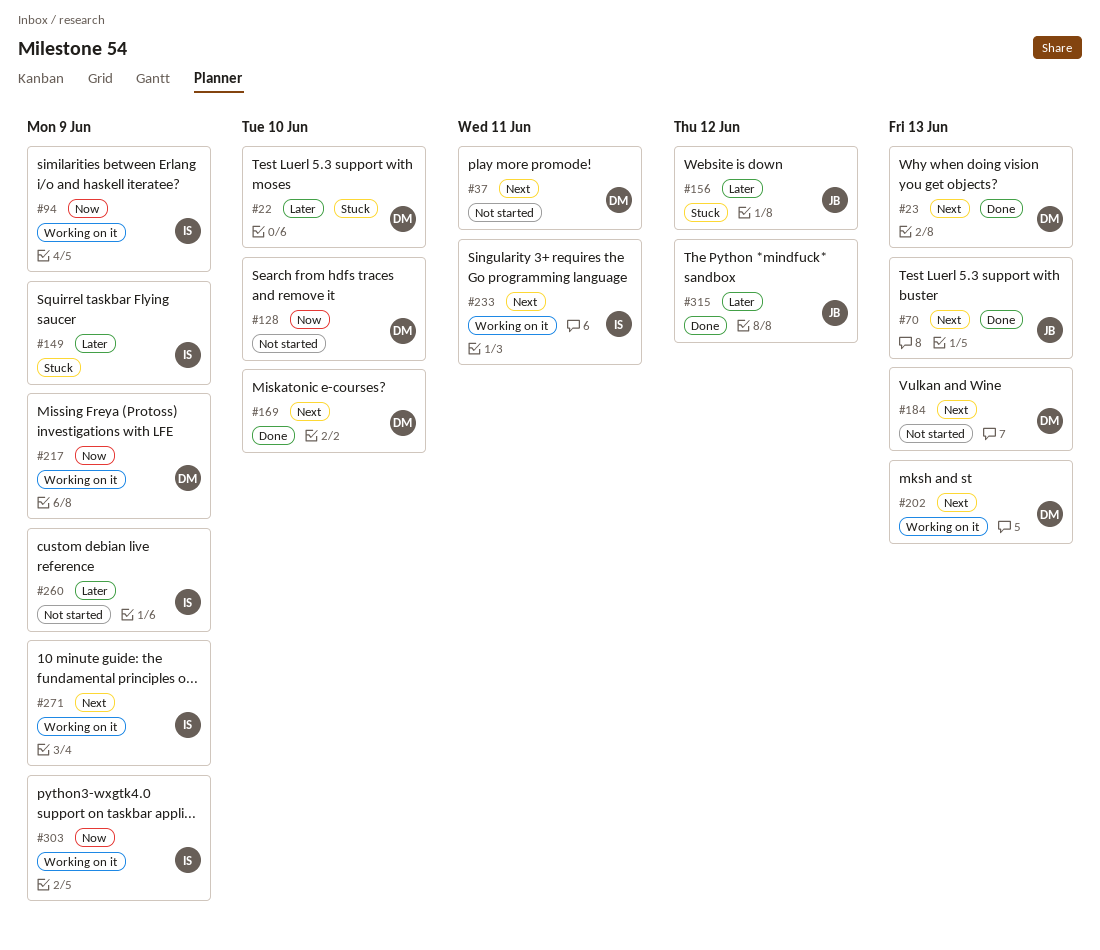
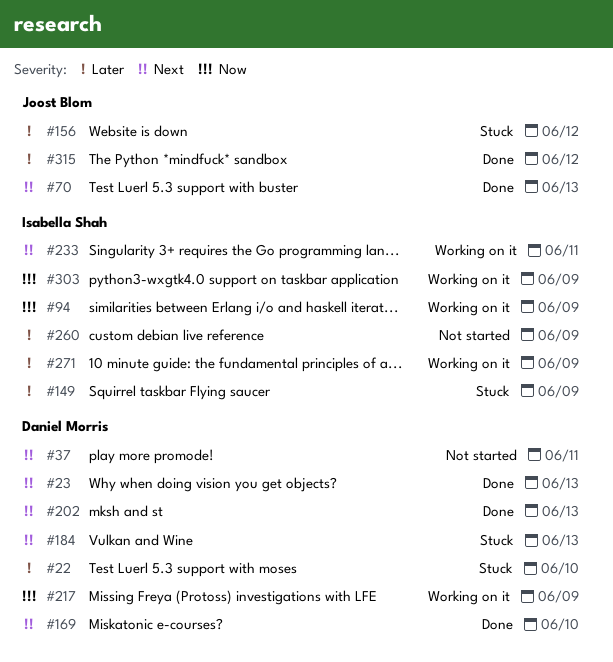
#128: present -> none
#184, status: Not started -> Stuck
#202, status: Working on it -> Done
#271, priority: Next -> Later

